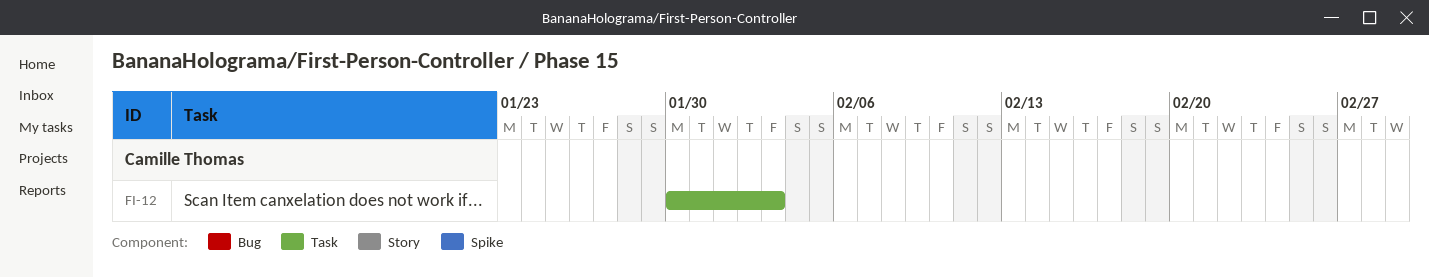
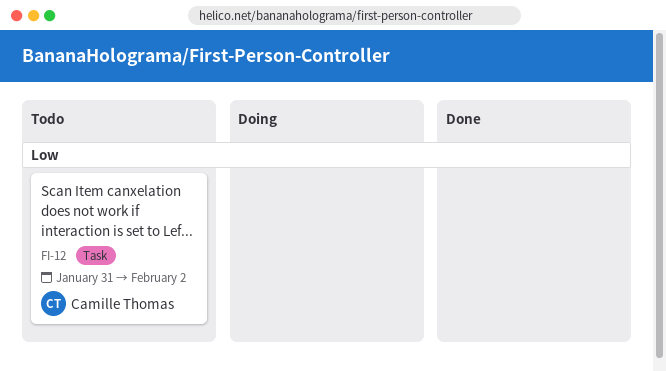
FI-12, start: Jan 30 -> Jan 31
FI-12, due: Feb 3 -> Feb 2

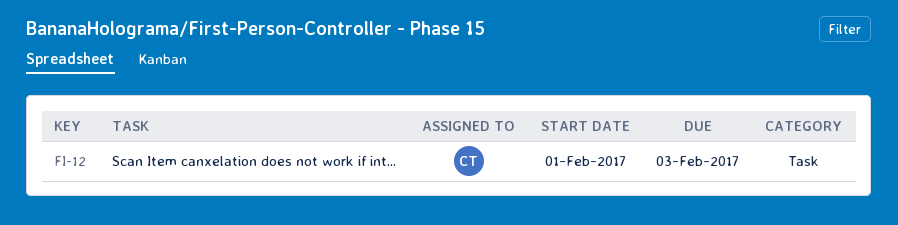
FI-12, start: Jan 31 -> Feb 1
FI-12, due: Feb 2 -> Feb 3

